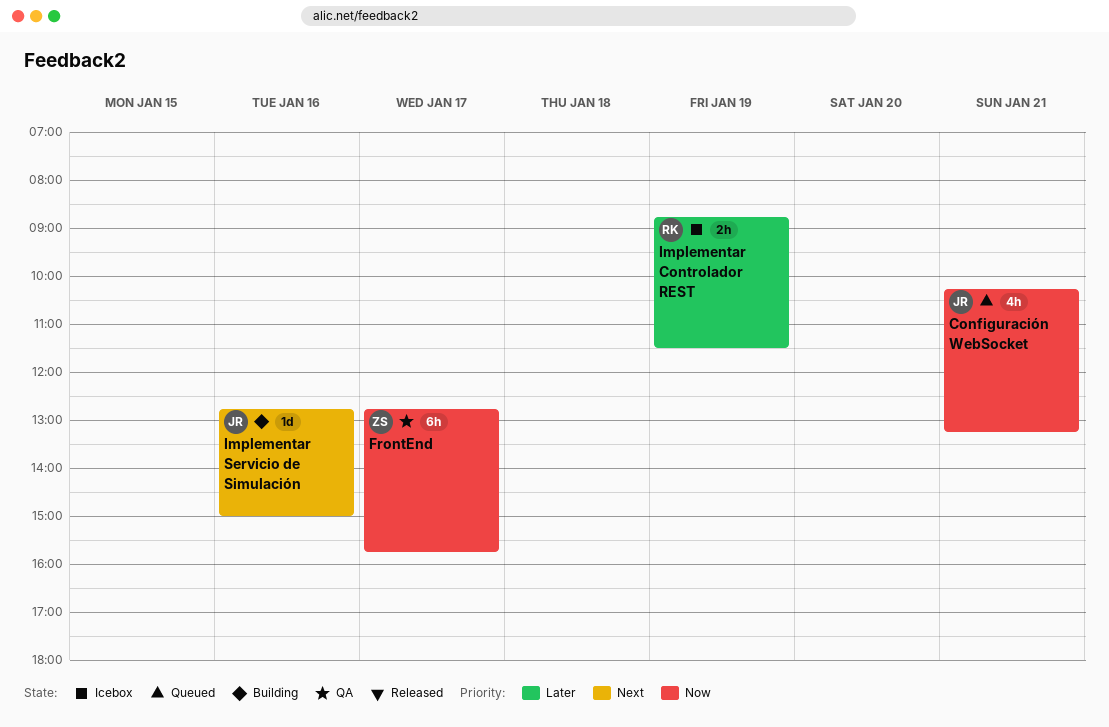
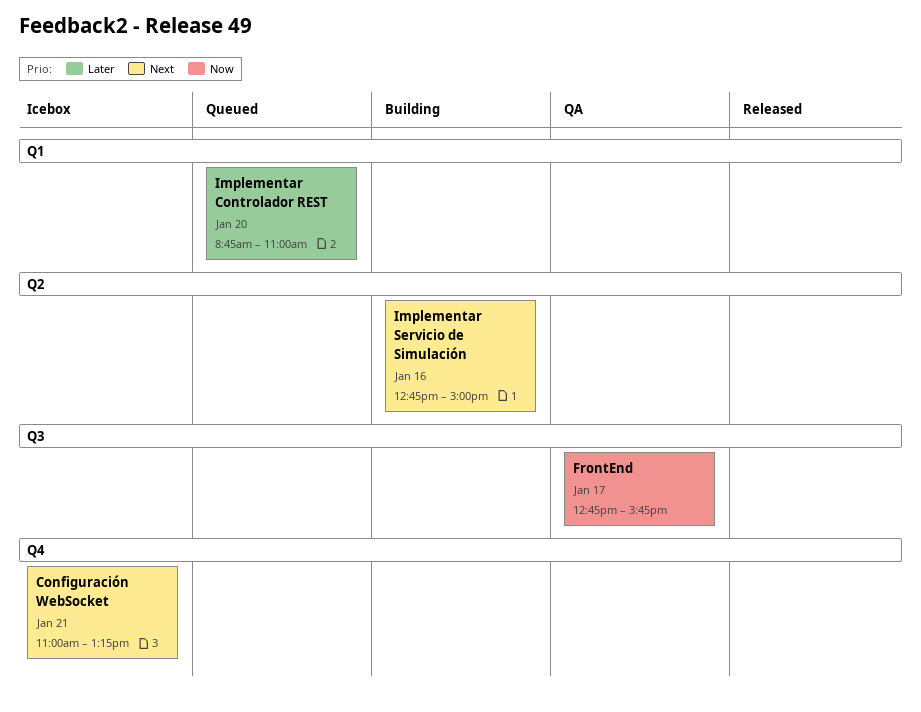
Configuración WebSocket, status: Queued -> Icebox
Configuración WebSocket, priority: Now -> Next
Configuración WebSocket, begins: 10:15 -> 11:00
Implementar Controlador REST, status: Icebox -> Queued
Implementar Controlador REST, day: Jan 19 -> Jan 20
Implementar Controlador REST, ends: 11:30 -> 11:00

